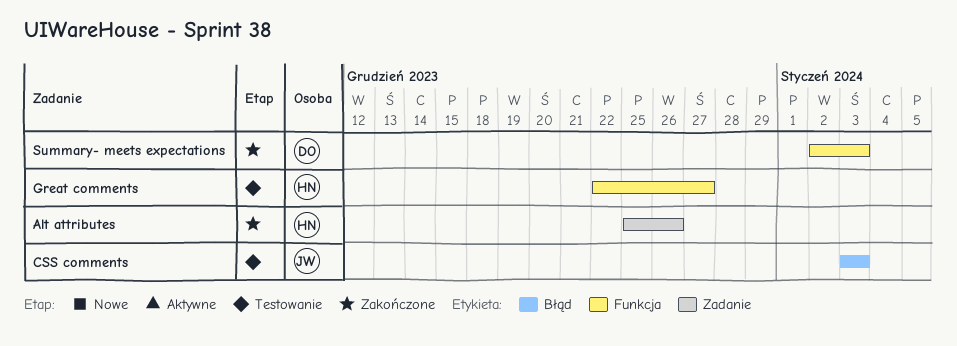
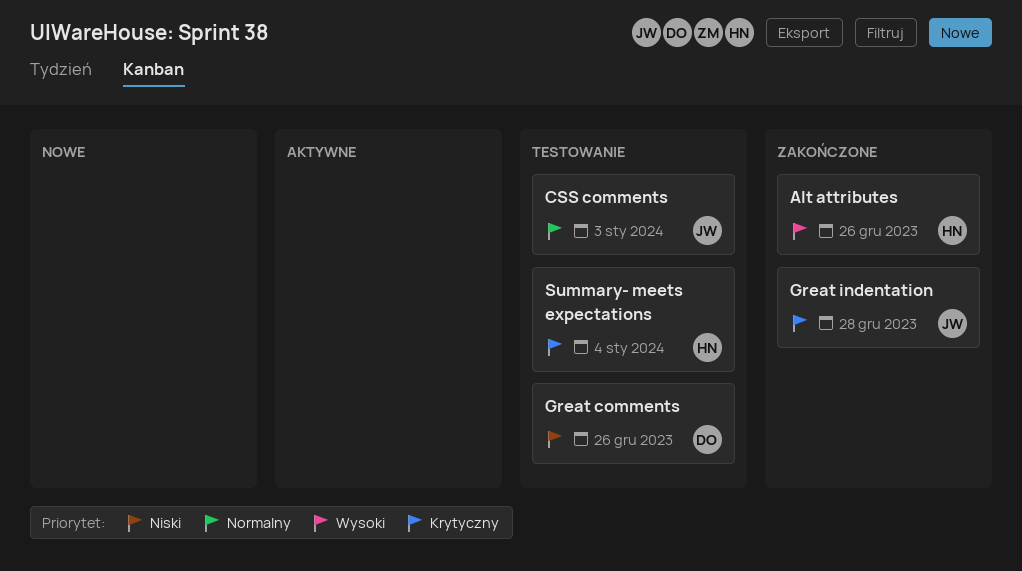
Great comments, owner: HN -> DO
Great comments, due: Dec 27 -> Dec 26
Great indentation: none -> present
Summary- meets expectations, status: Zakończone -> Testowanie
Summary- meets expectations, owner: DO -> HN
Summary- meets expectations, due: Jan 3 -> Jan 4

